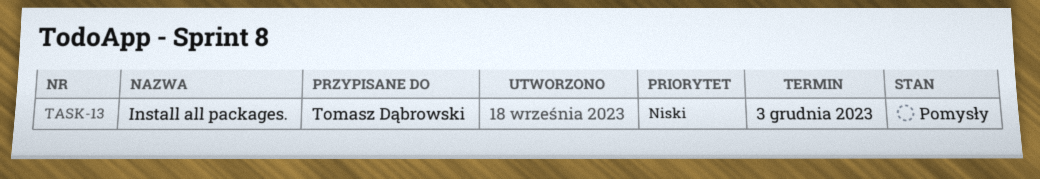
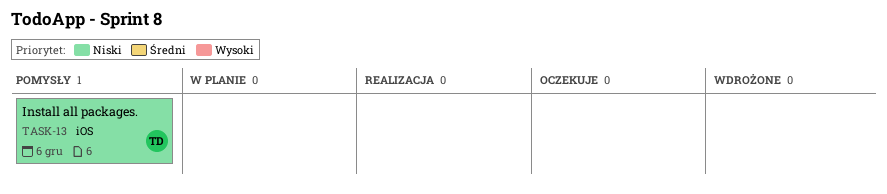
TASK-13, due: Dec 3 -> Dec 6

